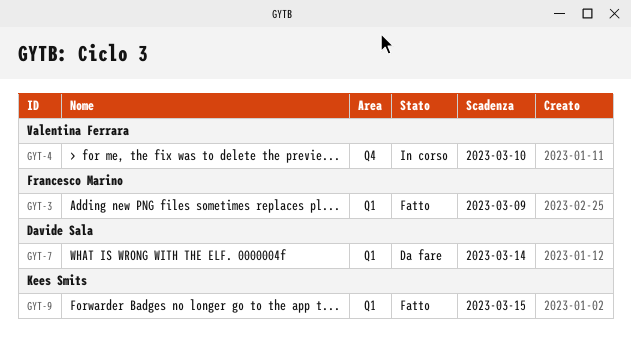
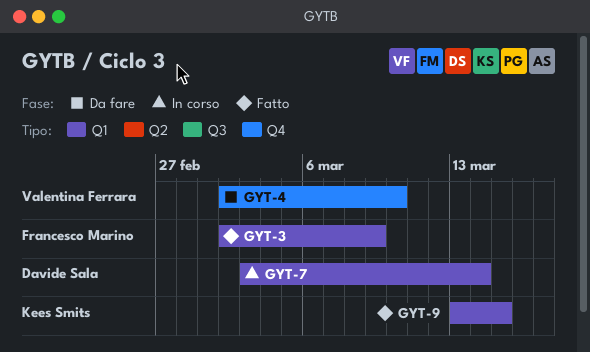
GYT-4, status: In corso -> Da fare
GYT-7, status: Da fare -> In corso

